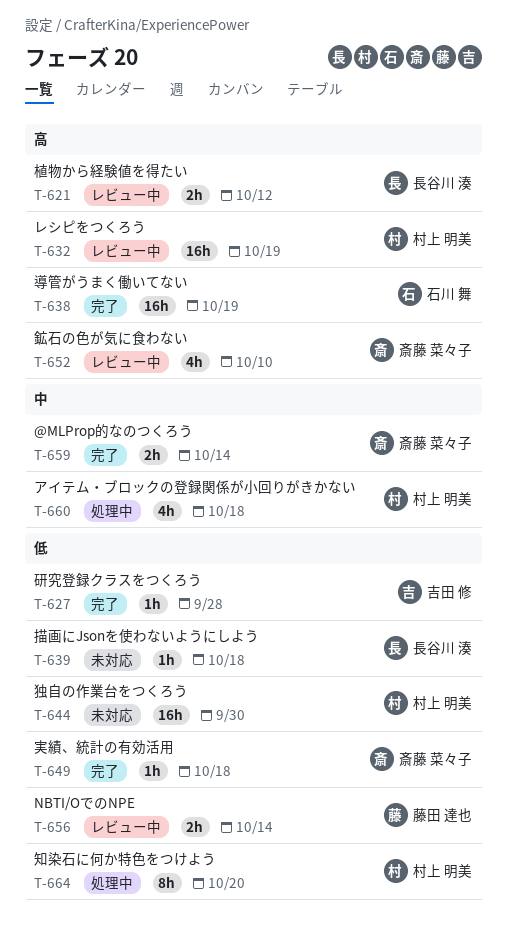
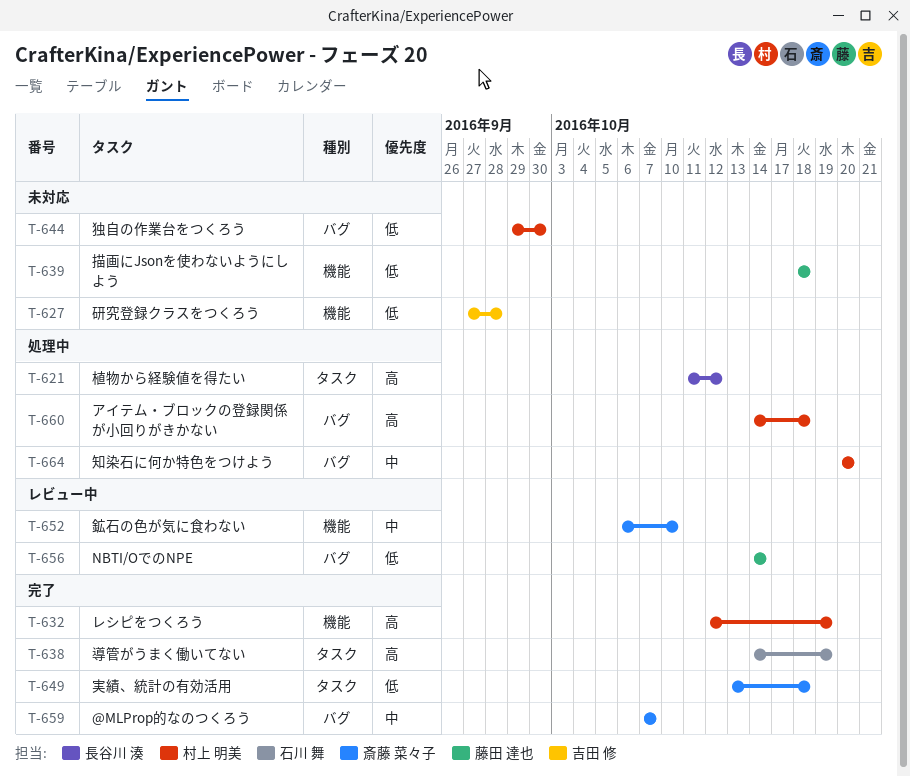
T-621, status: レビュー中 -> 処理中
T-627, status: 完了 -> 未対応
T-632, status: レビュー中 -> 完了
T-639, owner: 長谷川 湊 -> 藤田 達也
T-652, priority: 高 -> 中
T-659, due: Oct 14 -> Oct 7
T-660, priority: 中 -> 高
T-664, priority: 低 -> 中

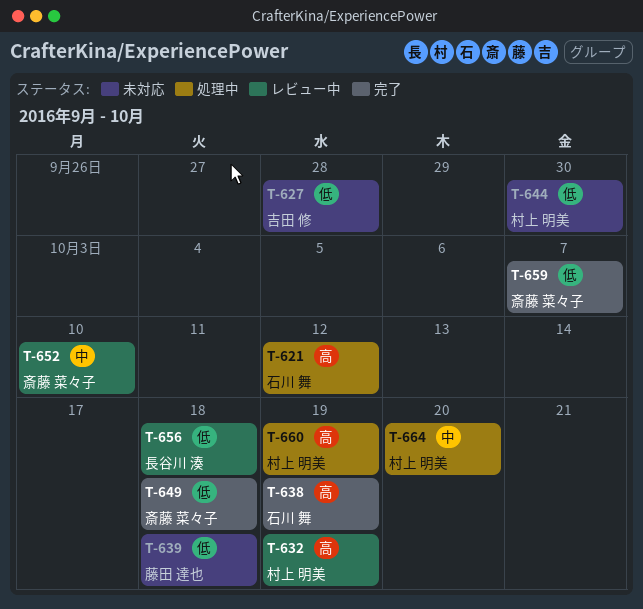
T-621, owner: 長谷川 湊 -> 石川 舞
T-632, status: 完了 -> レビュー中
T-656, owner: 藤田 達也 -> 長谷川 湊
T-656, due: Oct 14 -> Oct 18
T-659, priority: 中 -> 低
T-660, due: Oct 18 -> Oct 19

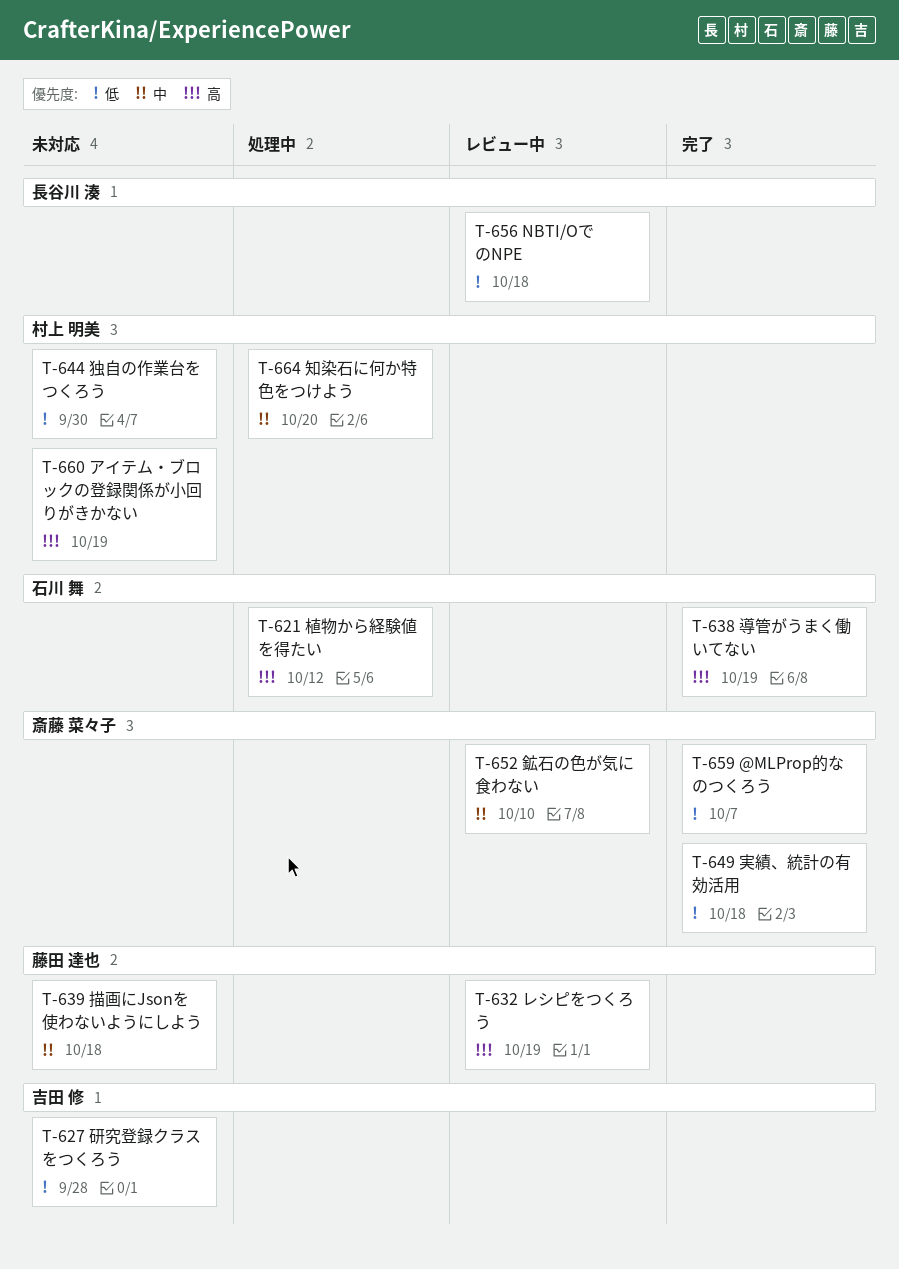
T-632, owner: 村上 明美 -> 藤田 達也
T-639, priority: 低 -> 中
T-660, status: 処理中 -> 未対応

